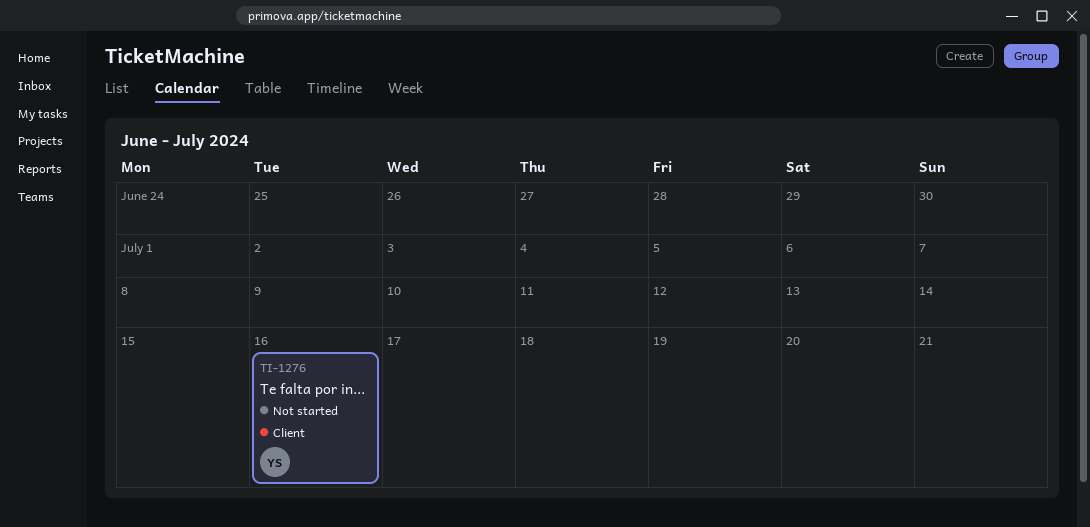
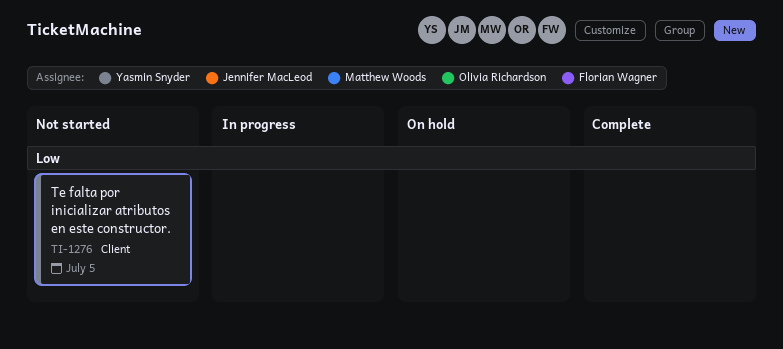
TI-1276, due: Jul 16 -> Jul 5

